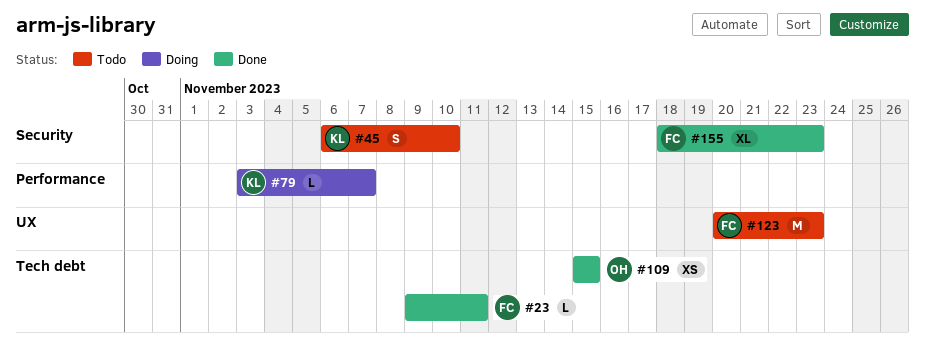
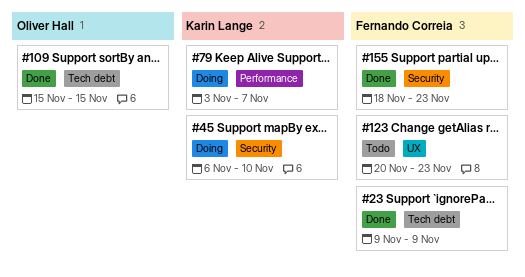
#23, due: Nov 11 -> Nov 9
#45, status: Todo -> Doing

